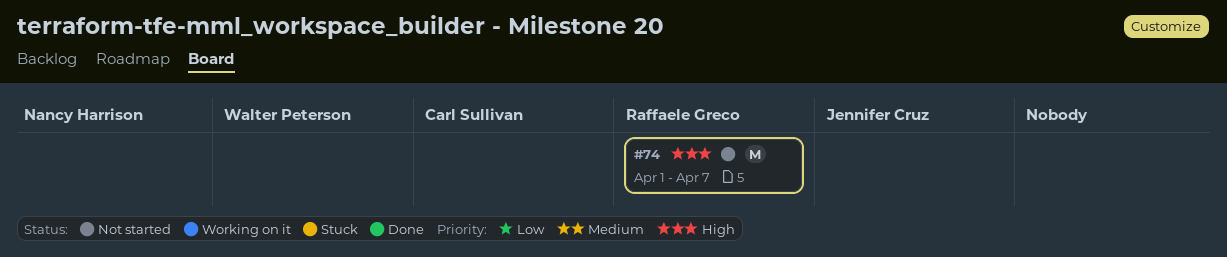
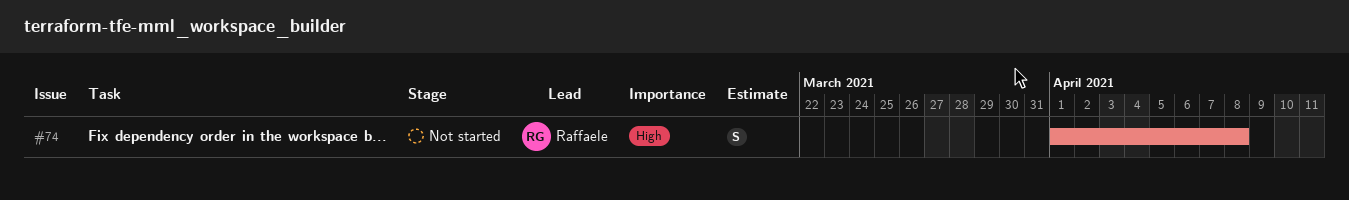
#74, estimate: M -> S
#74, due: Apr 7 -> Apr 8

